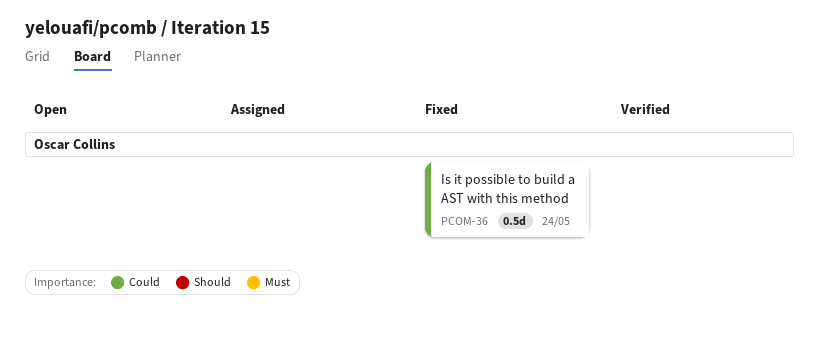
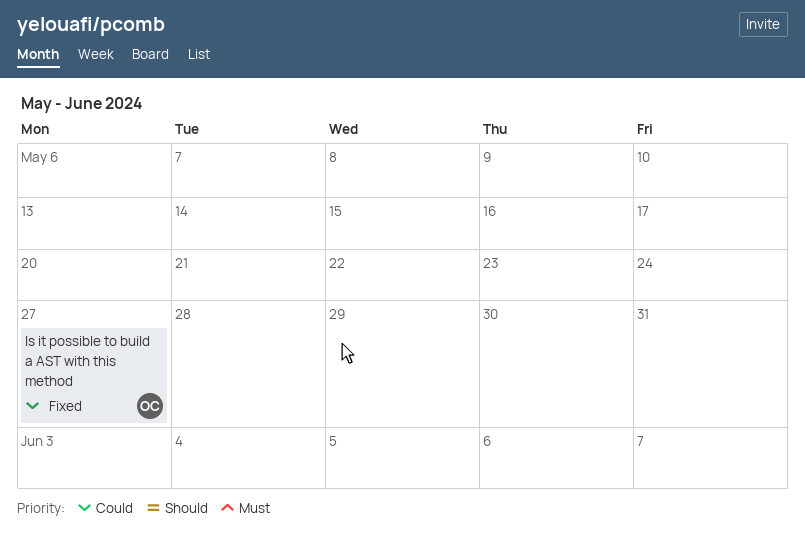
Is it possible to build a AST with this method, due: May 24 -> May 27

